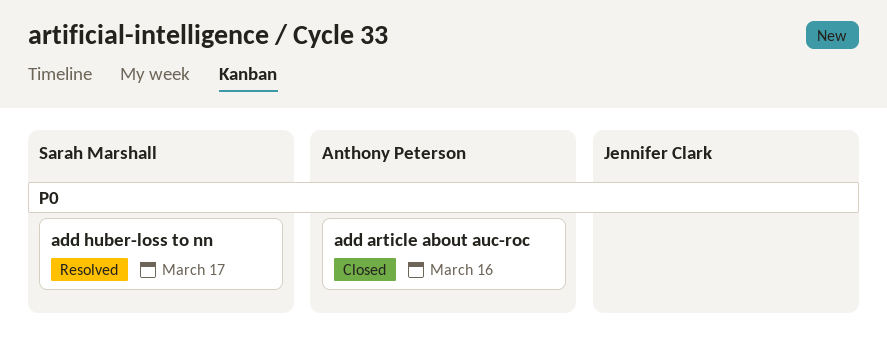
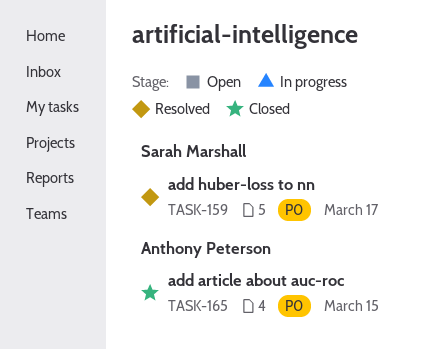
add article about auc-roc, due: Mar 16 -> Mar 15

